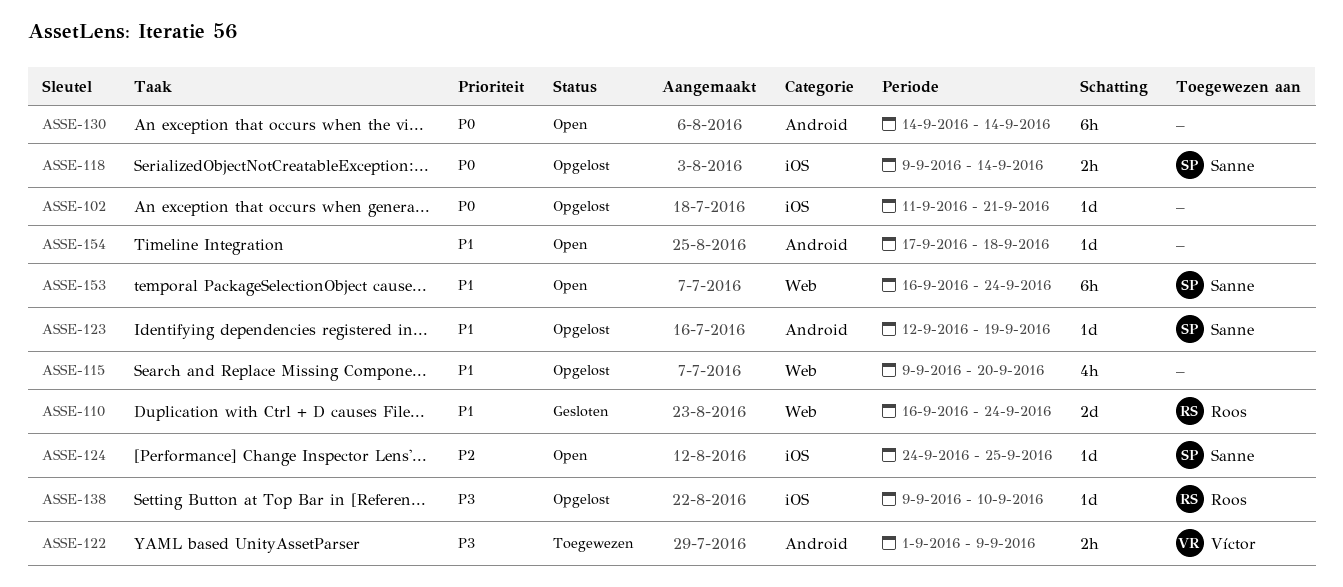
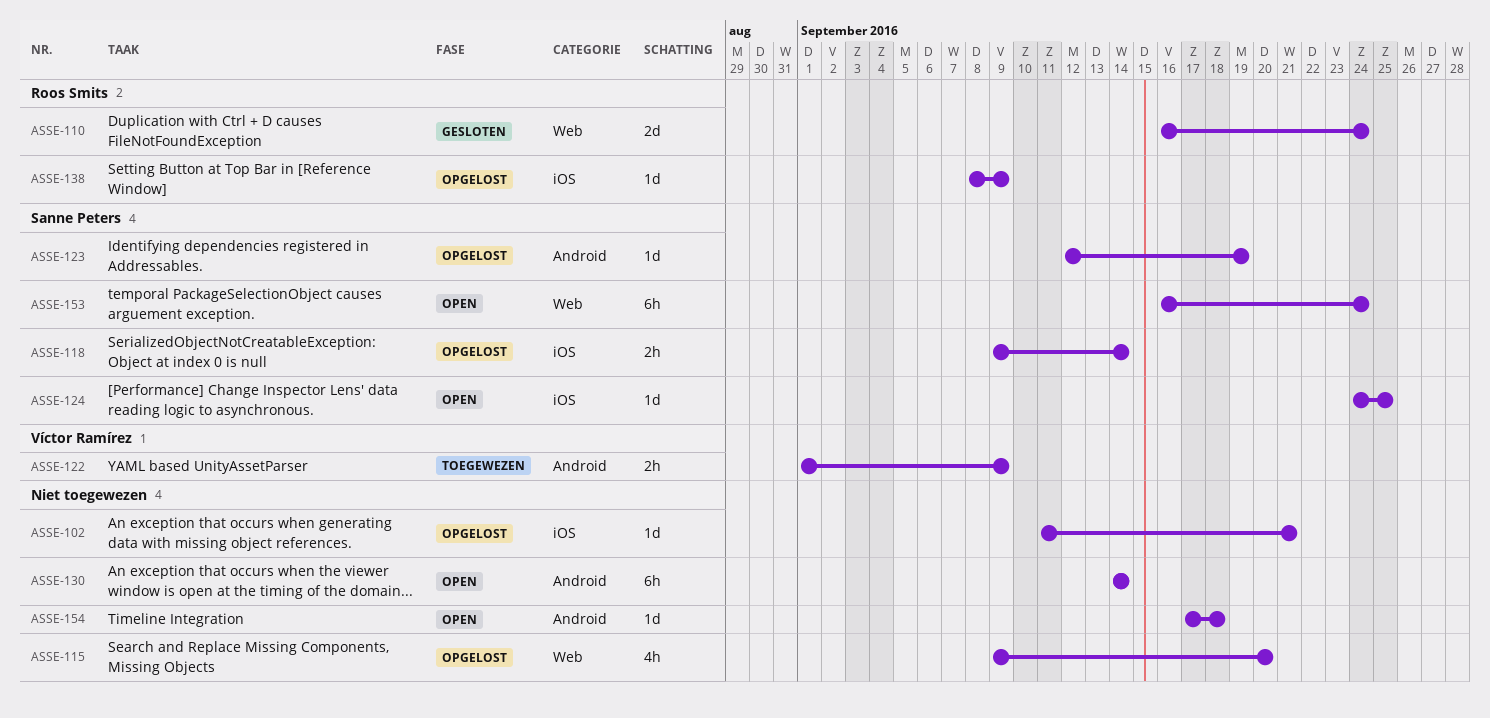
ASSE-138, start: Sep 9 -> Sep 8
ASSE-138, due: Sep 10 -> Sep 9

